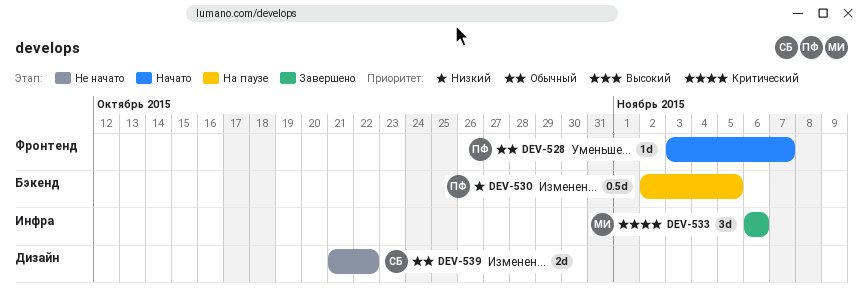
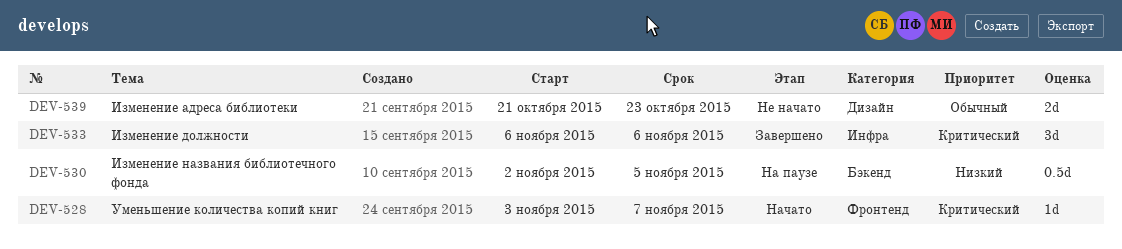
DEV-528, priority: Обычный -> Критический
DEV-539, due: Oct 22 -> Oct 23

